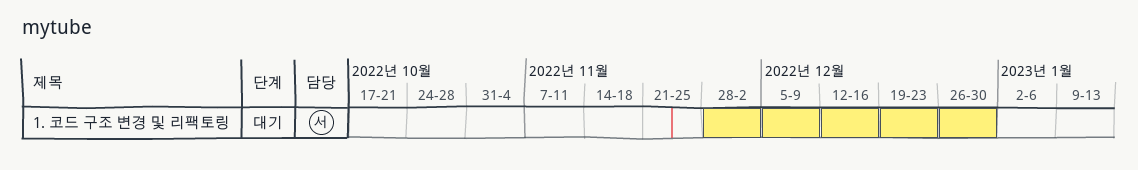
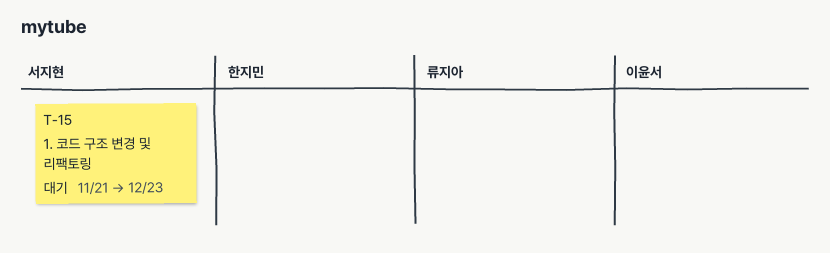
1. 코드 구조 변경 및 리팩토링, start: Nov 28 -> Nov 21
1. 코드 구조 변경 및 리팩토링, due: Dec 30 -> Dec 23

